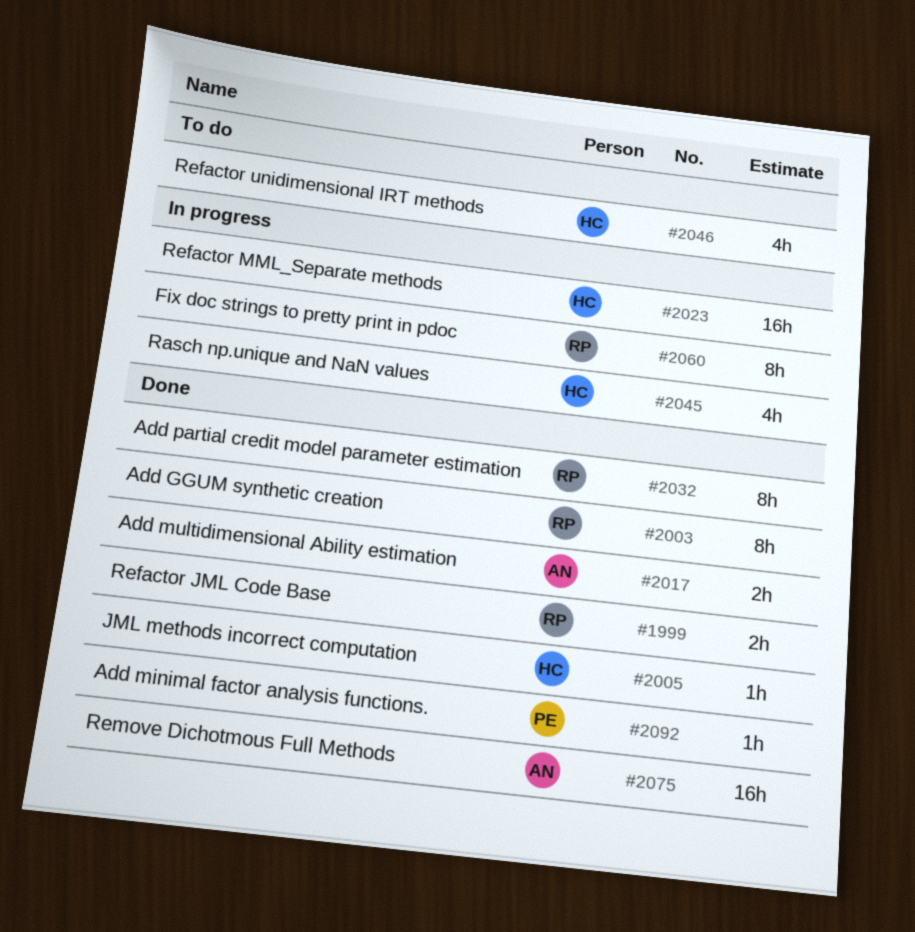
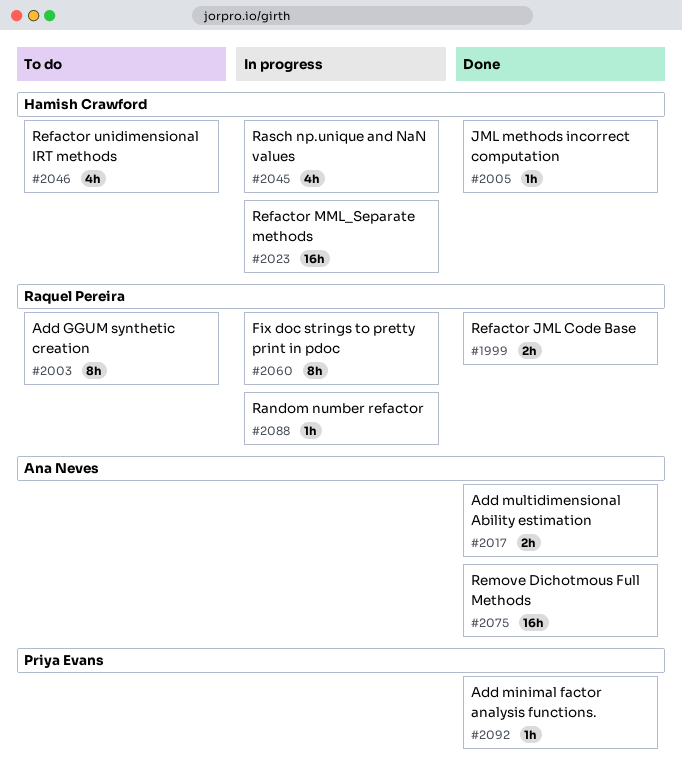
#2003, status: Done -> To do
#2032: present -> none
#2088: none -> present

